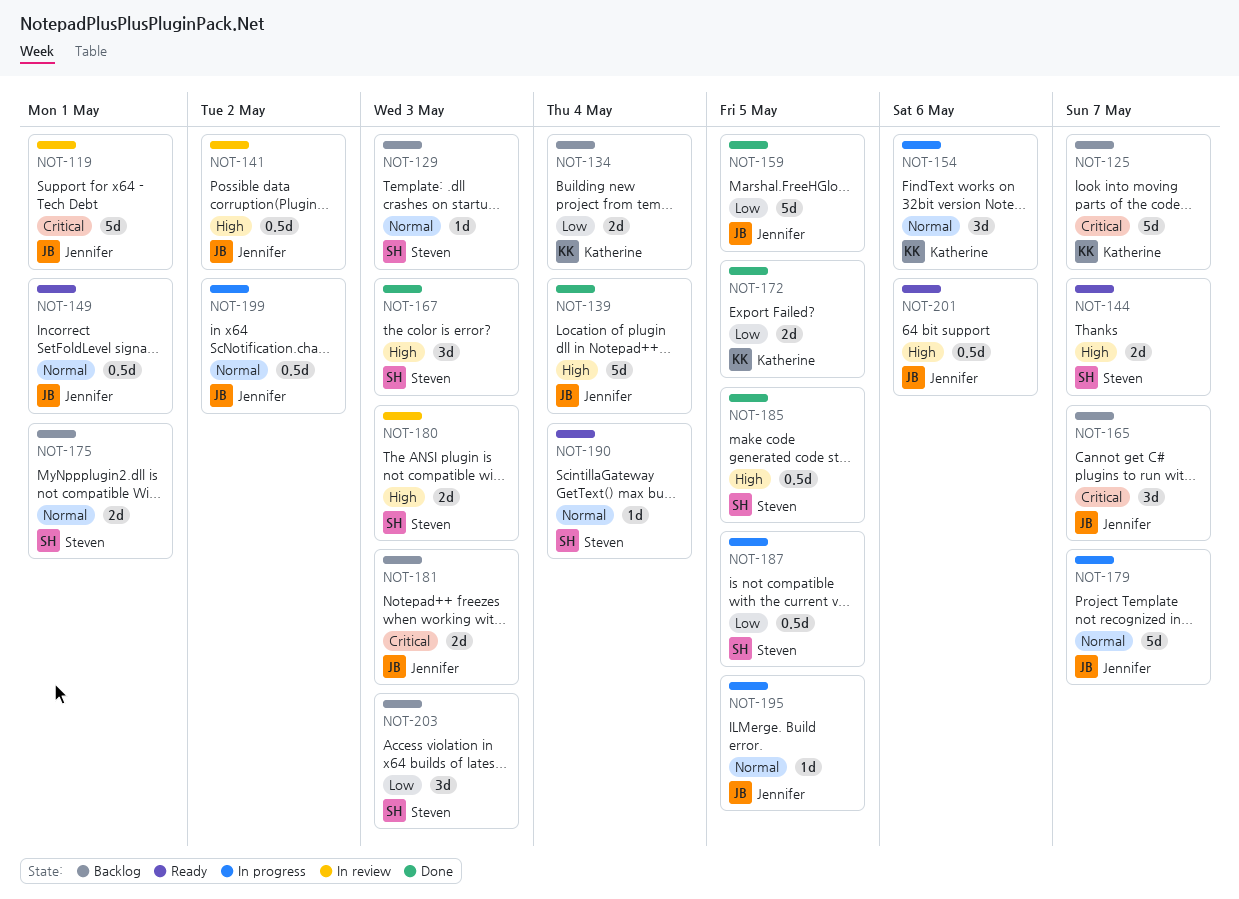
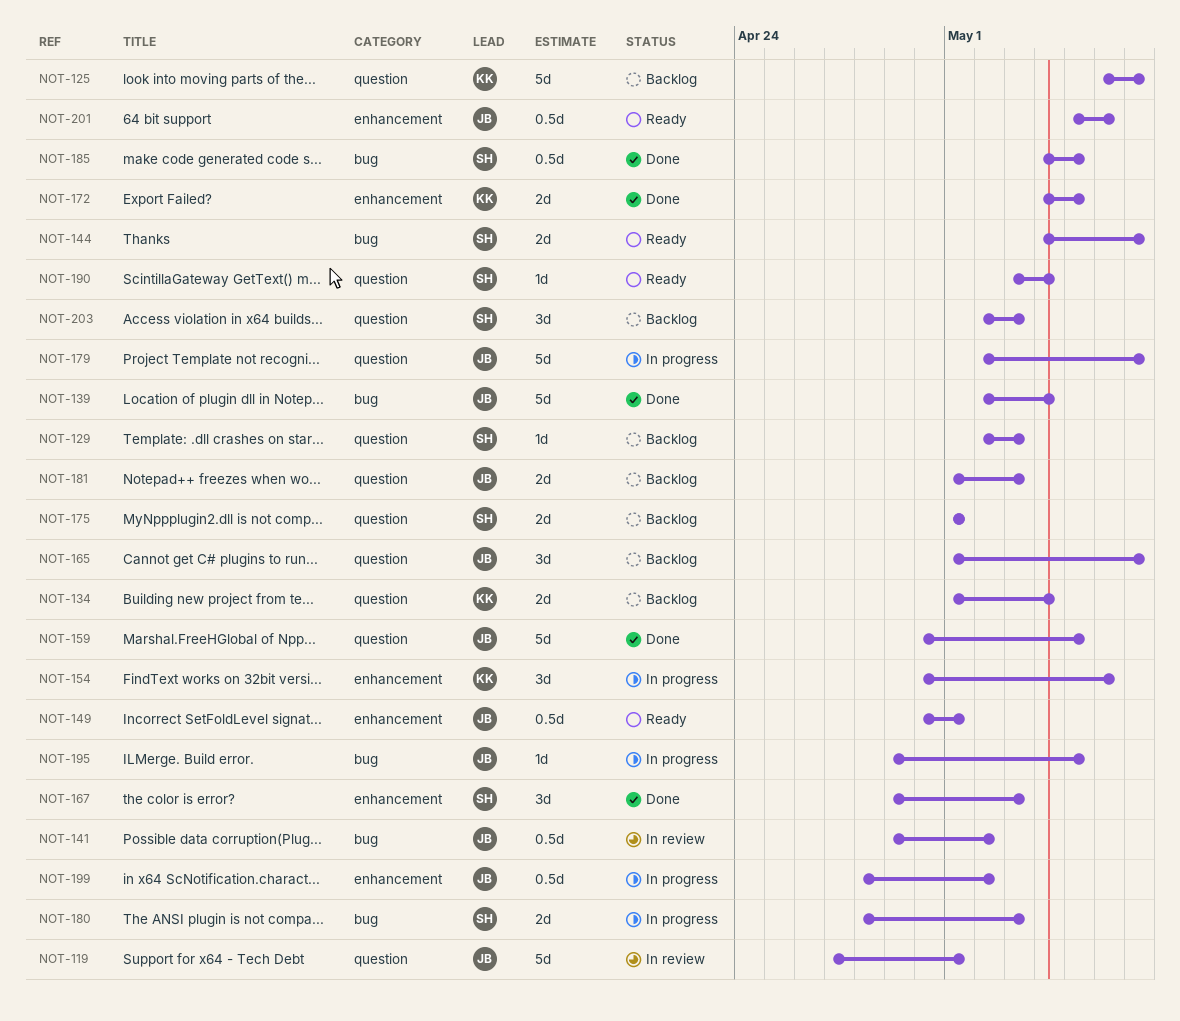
NOT-180, status: In review -> In progress
NOT-187: present -> none

